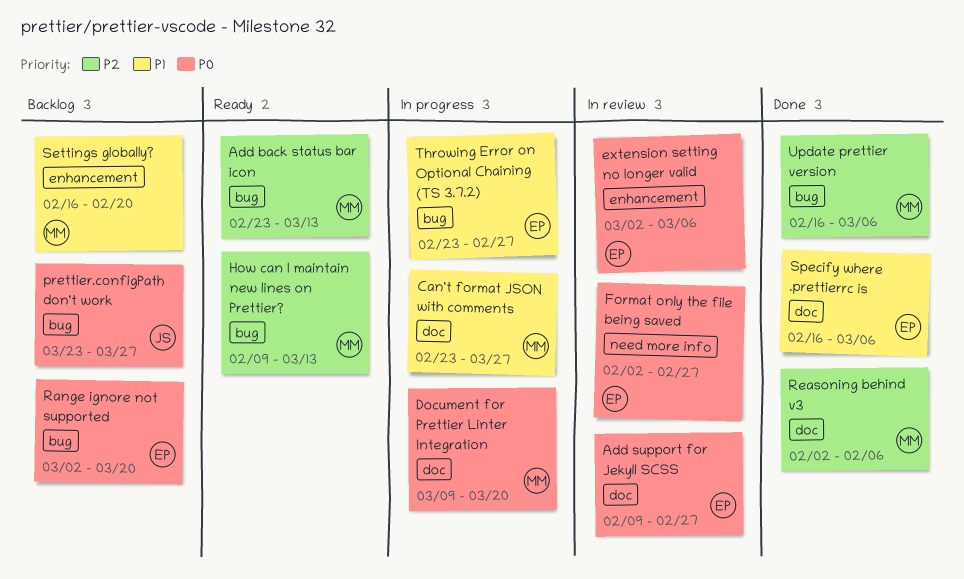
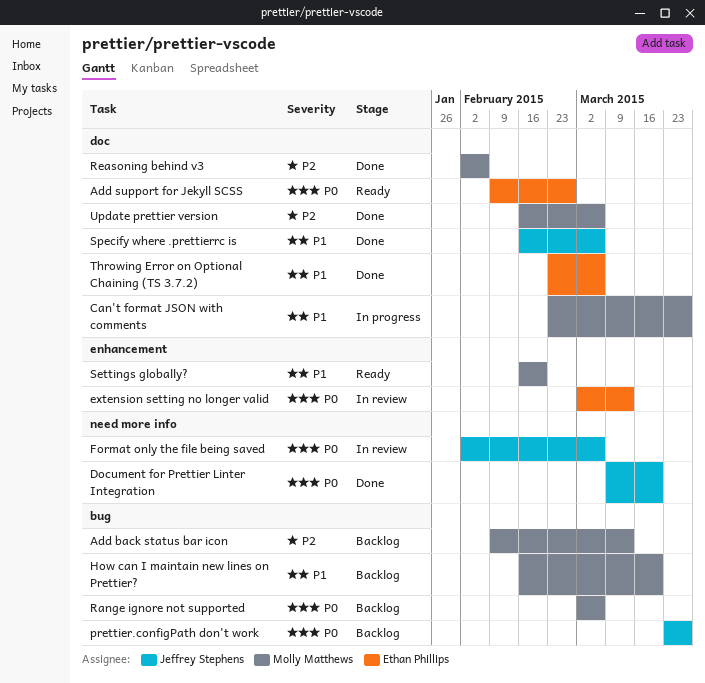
Add back status bar icon, status: Ready -> Backlog
Add back status bar icon, start: Feb 23 -> Feb 9
Add support for Jekyll SCSS, status: In review -> Ready
Document for Prettier Linter Integration, status: In progress -> Done
Document for Prettier Linter Integration, owner: Molly Matthews -> Jeffrey Stephens
Document for Prettier Linter Integration, label: doc -> need more info
extension setting no longer valid, due: Mar 6 -> Mar 13
Format only the file being saved, owner: Ethan Phillips -> Jeffrey Stephens
Format only the file being saved, due: Feb 27 -> Mar 6
How can I maintain new lines on Prettier?, status: Ready -> Backlog
How can I maintain new lines on Prettier?, priority: P2 -> P1
How can I maintain new lines on Prettier?, start: Feb 9 -> Feb 16
How can I maintain new lines on Prettier?, due: Mar 13 -> Mar 20
Range ignore not supported, owner: Ethan Phillips -> Molly Matthews
Range ignore not supported, due: Mar 20 -> Mar 6
Settings globally?, status: Backlog -> Ready
Specify where .prettierrc is, owner: Ethan Phillips -> Jeffrey Stephens
Throwing Error on Optional Chaining (TS 3.7.2), status: In progress -> Done
Throwing Error on Optional Chaining (TS 3.7.2), label: bug -> doc
Throwing Error on Optional Chaining (TS 3.7.2), due: Feb 27 -> Mar 6
Update prettier version, label: bug -> doc

